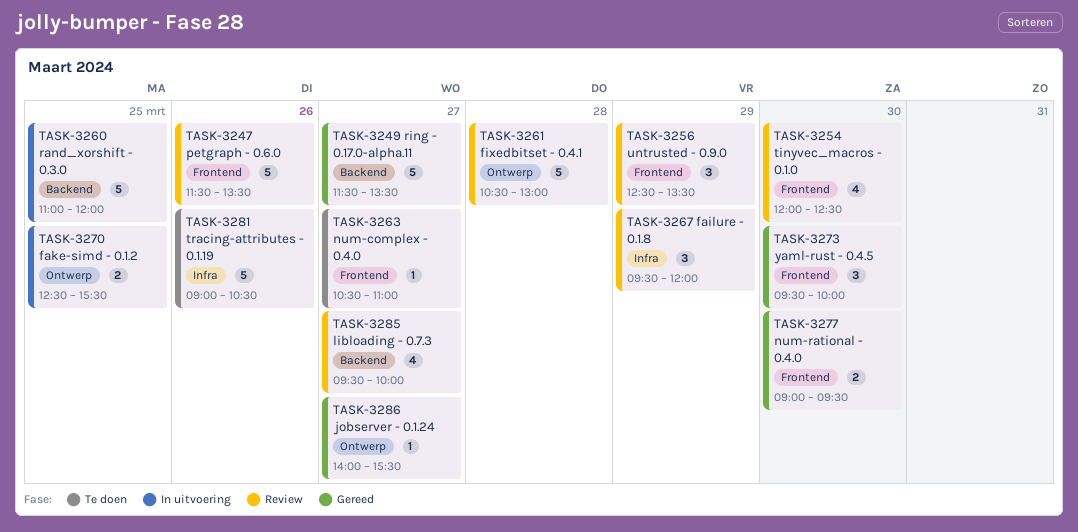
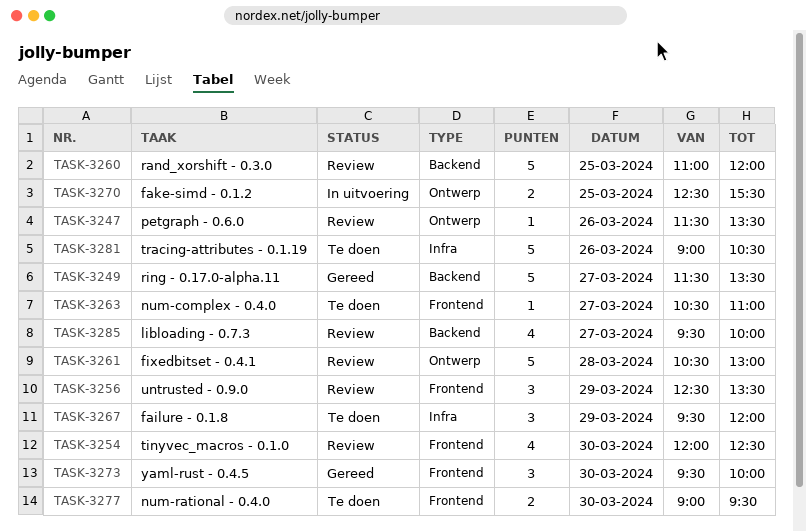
TASK-3247, label: Frontend -> Ontwerp
TASK-3247, estimate: 5 -> 1
TASK-3260, status: In uitvoering -> Review
TASK-3267, status: Review -> Te doen
TASK-3277, status: Gereed -> Te doen
TASK-3286: present -> none

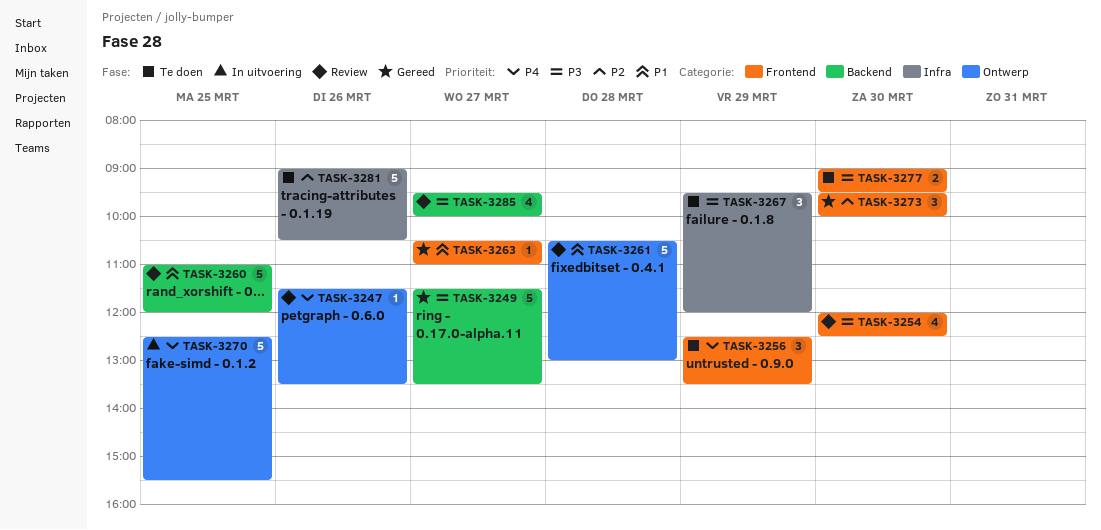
TASK-3256, status: Review -> Te doen
TASK-3263, status: Te doen -> Gereed
TASK-3270, estimate: 2 -> 5

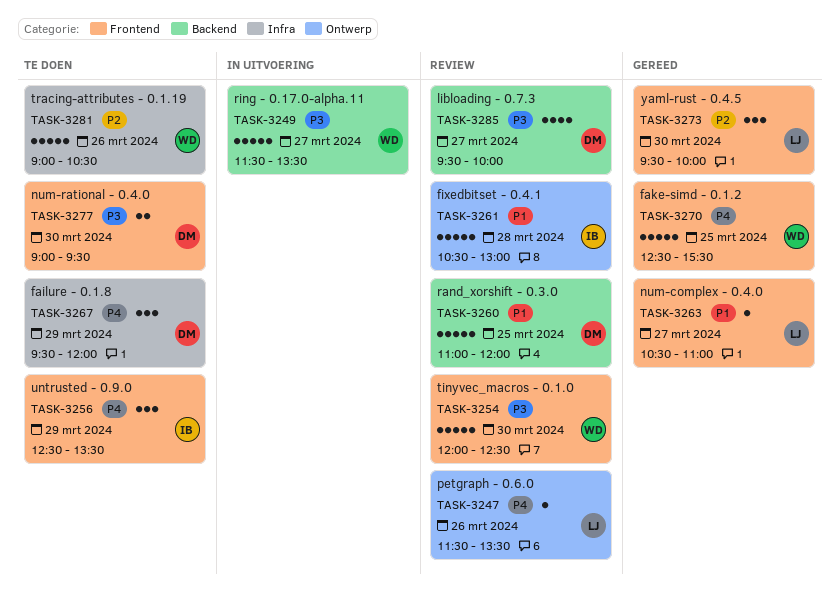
TASK-3249, status: Gereed -> In uitvoering
TASK-3254, estimate: 4 -> 5
TASK-3267, priority: P3 -> P4
TASK-3270, status: In uitvoering -> Gereed
TASK-3270, label: Ontwerp -> Frontend

